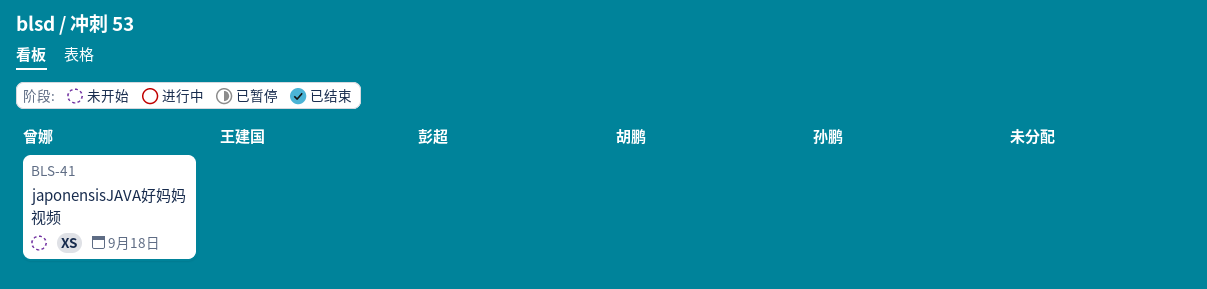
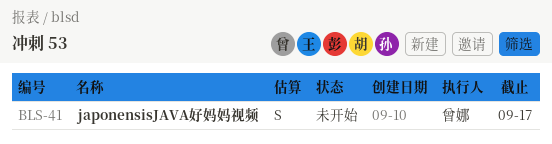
BLS-41, estimate: XS -> S
BLS-41, due: Sep 18 -> Sep 17

